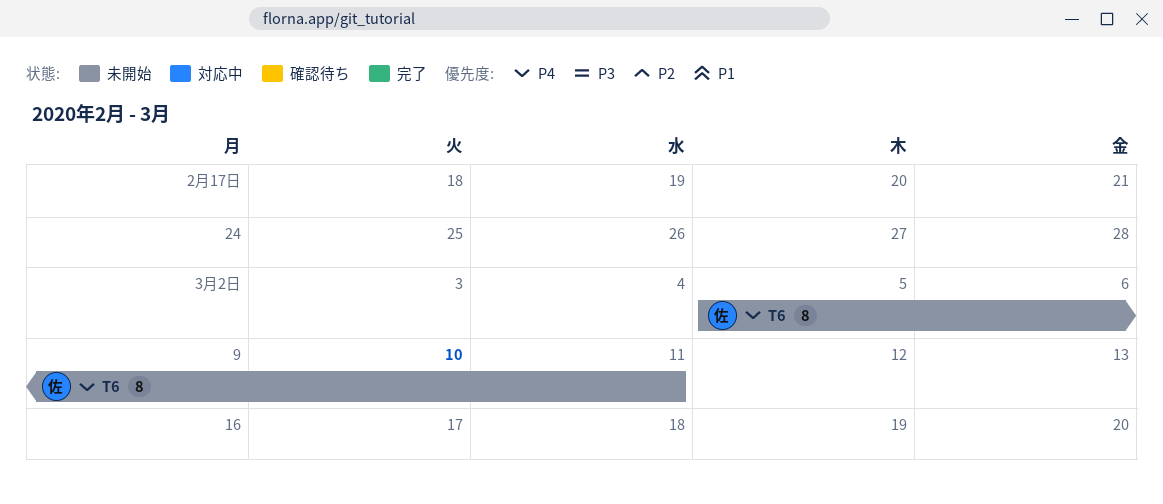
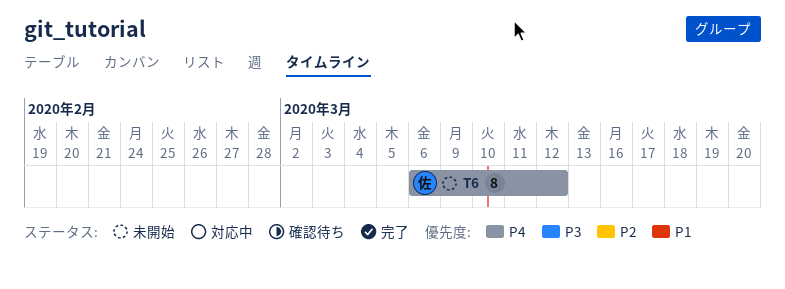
T6, start: Mar 5 -> Mar 6
T6, due: Mar 11 -> Mar 12

